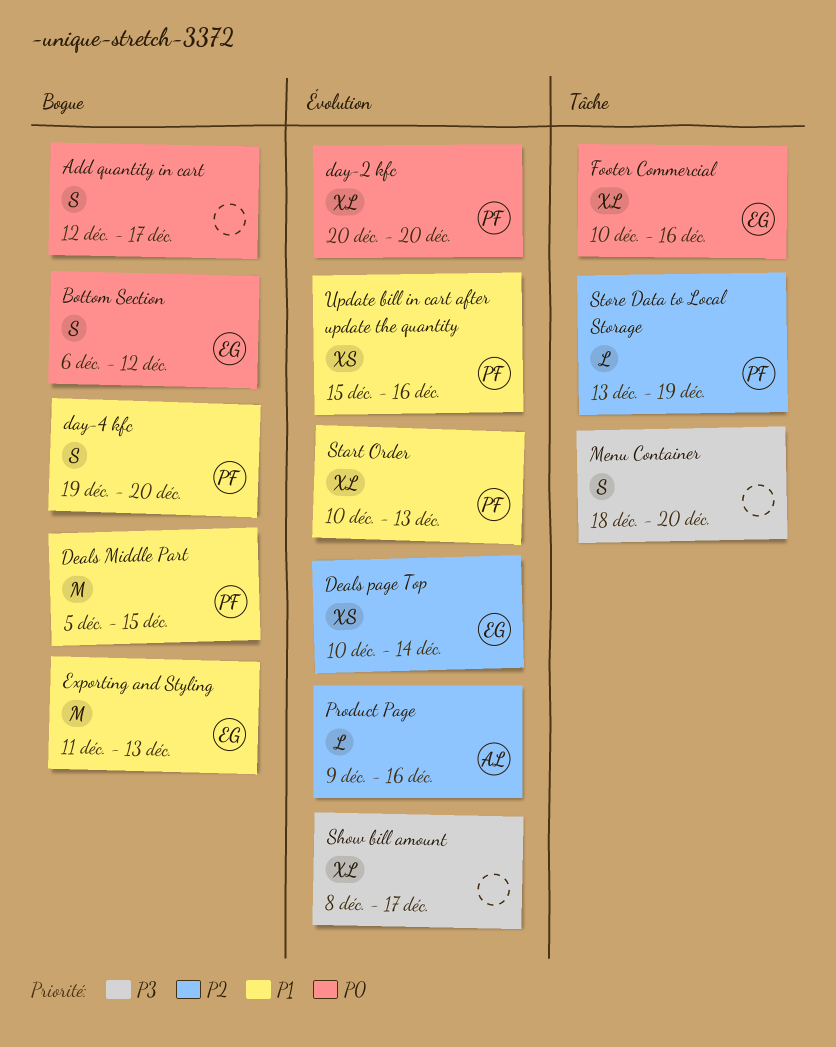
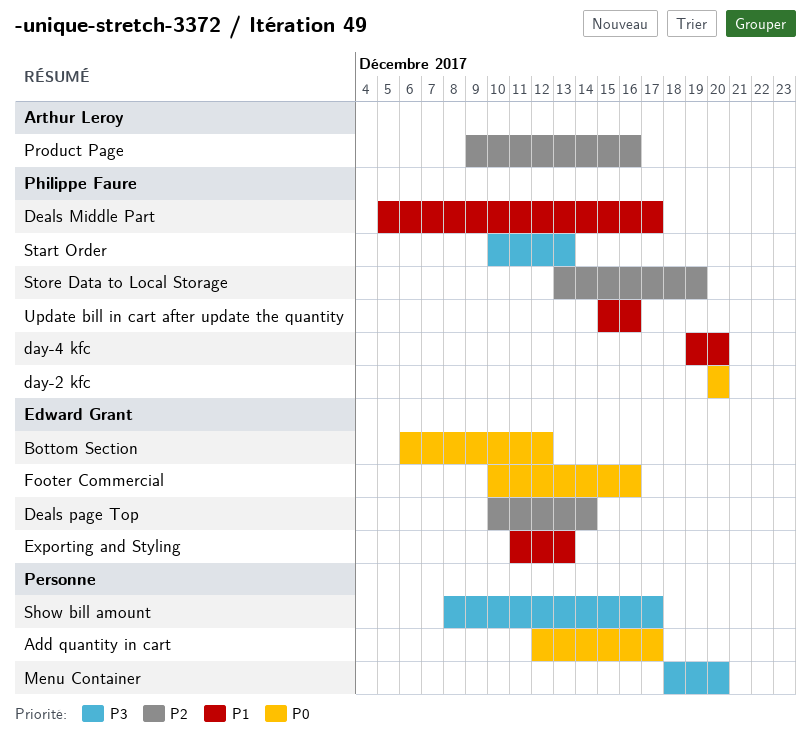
Deals Middle Part, due: Dec 15 -> Dec 17
Start Order, priority: P1 -> P3

